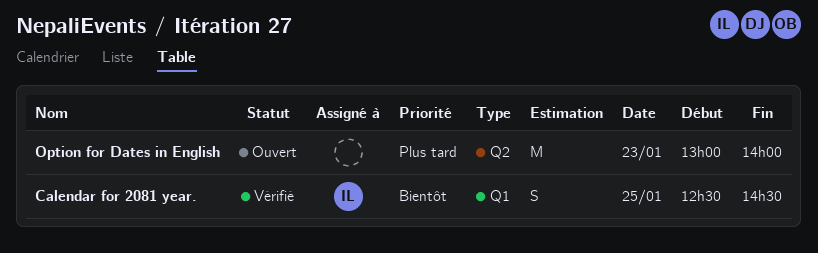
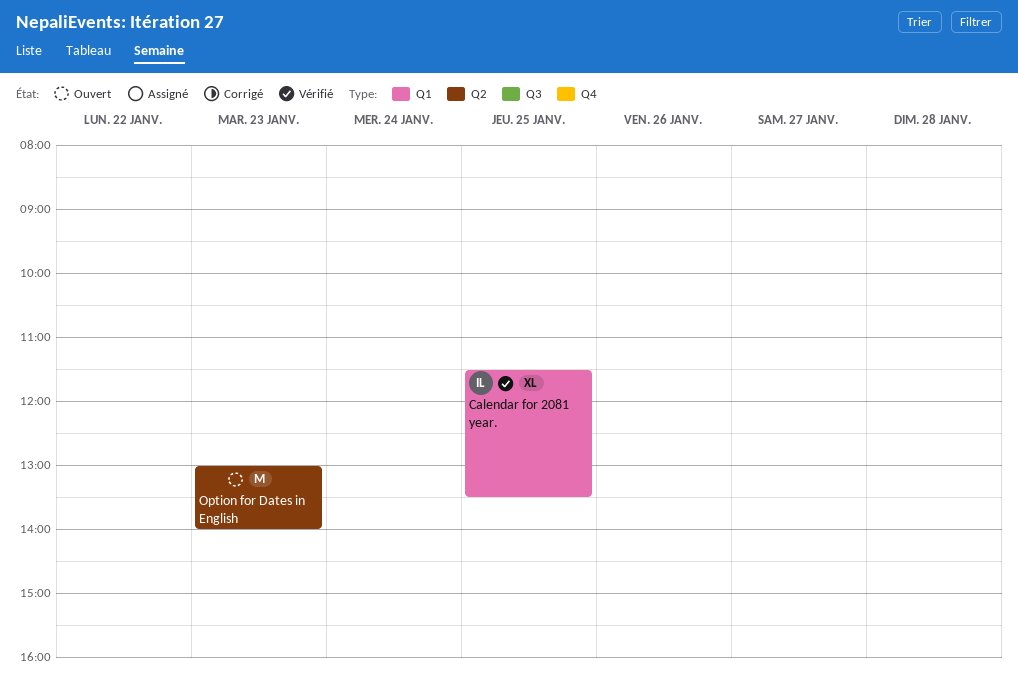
Calendar for 2081 year., estimate: S -> XL
Calendar for 2081 year., begins: 12:30 -> 11:30
Calendar for 2081 year., ends: 14:30 -> 13:30

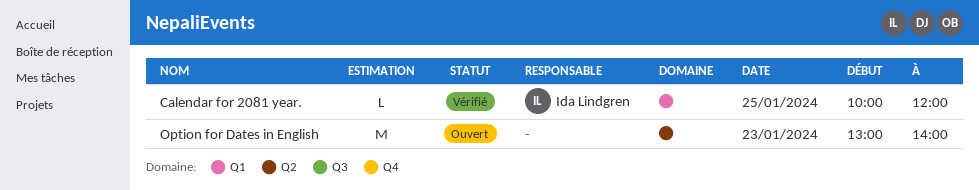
Calendar for 2081 year., estimate: XL -> L
Calendar for 2081 year., begins: 11:30 -> 10:00
Calendar for 2081 year., ends: 13:30 -> 12:00

